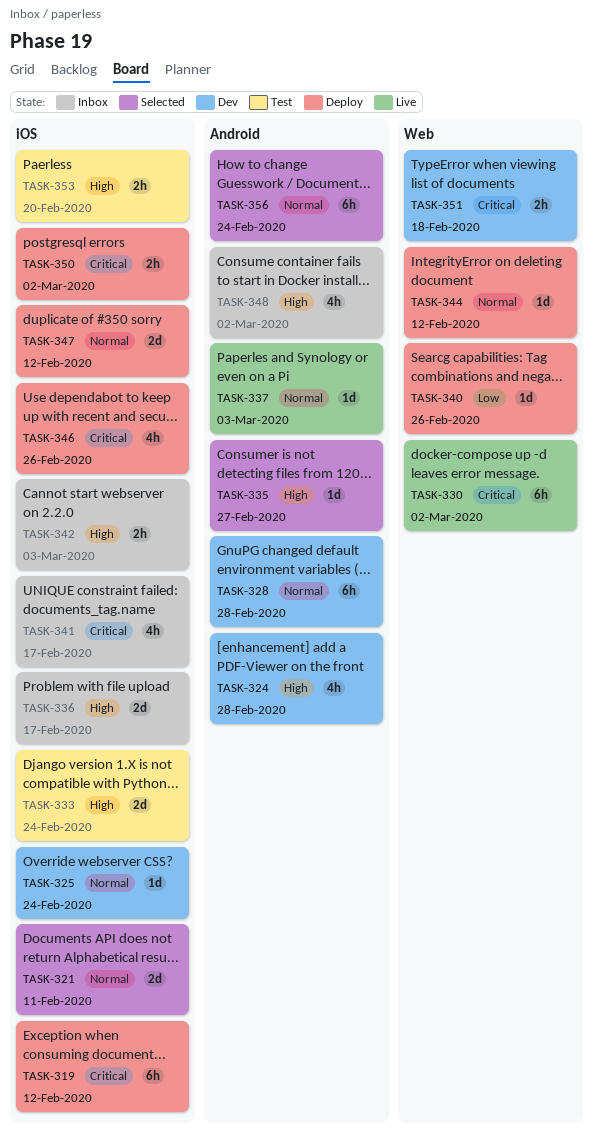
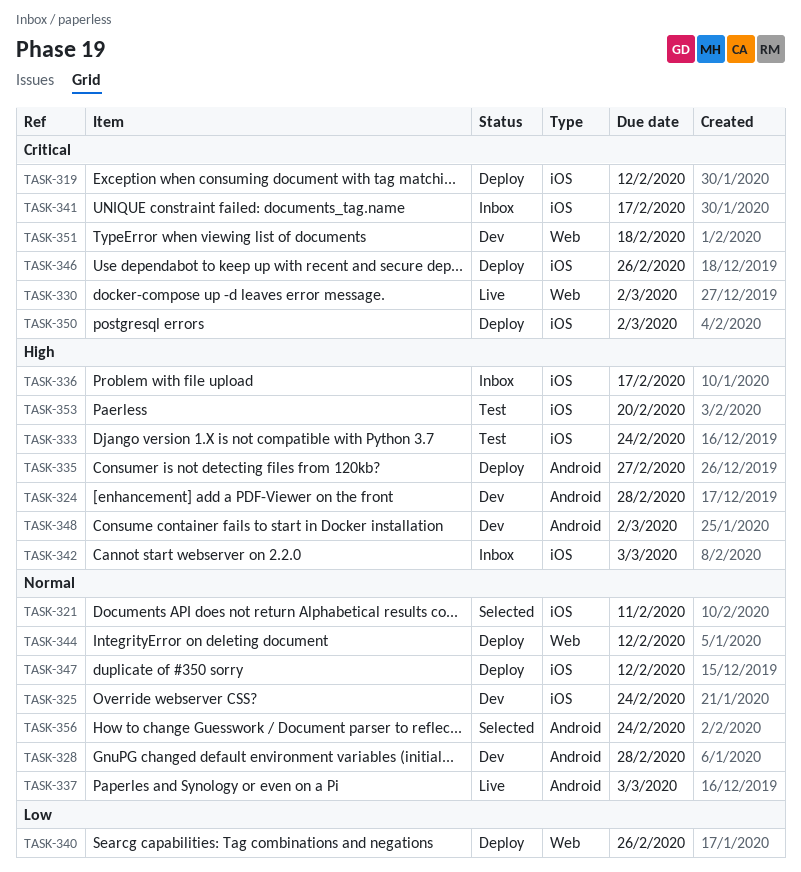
TASK-335, status: Selected -> Deploy
TASK-348, status: Inbox -> Dev

